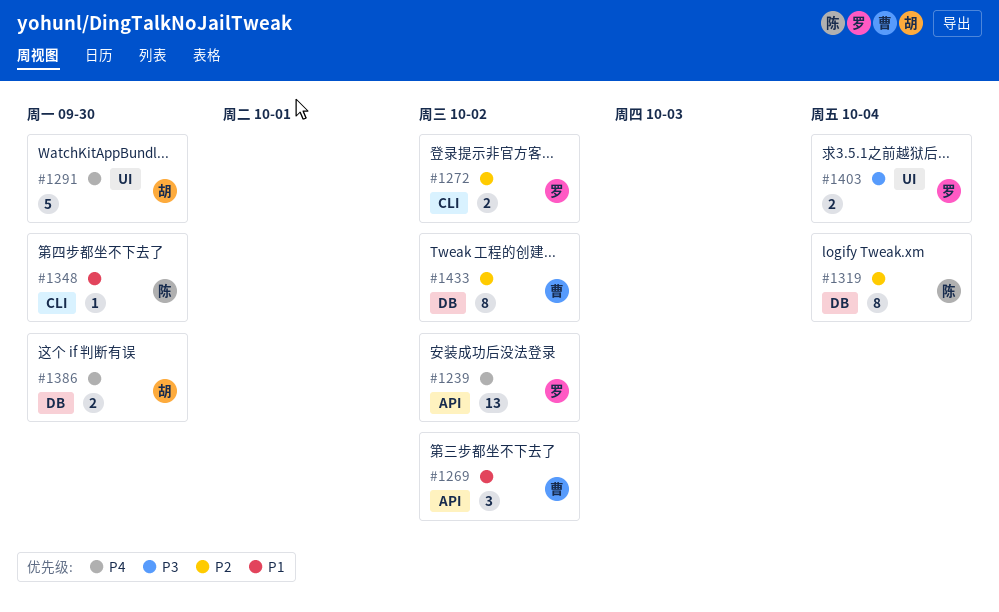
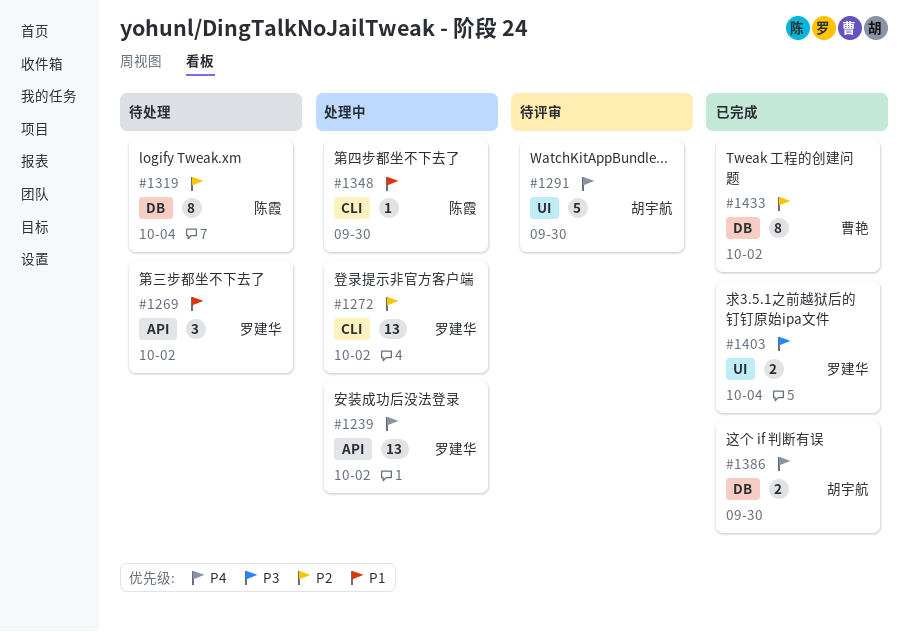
#1269, owner: 曹艳 -> 罗建华
#1272, estimate: 2 -> 13

